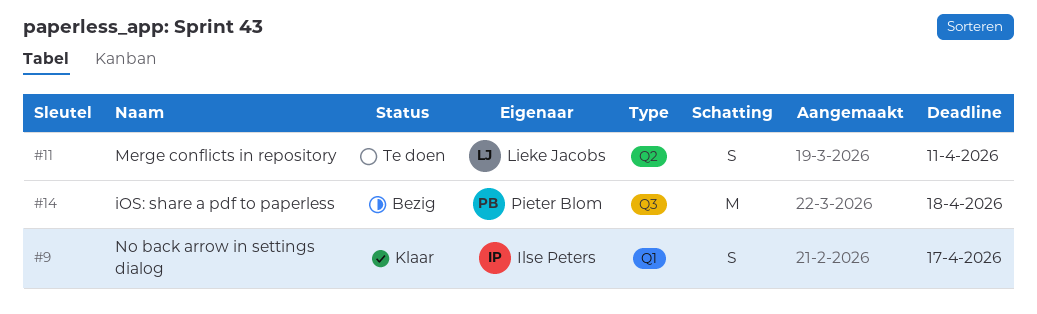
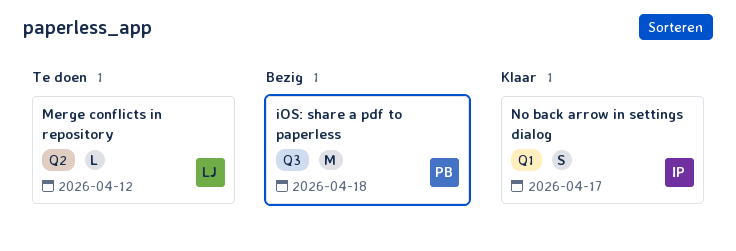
Merge conflicts in repository, estimate: S -> L
Merge conflicts in repository, due: Apr 11 -> Apr 12

